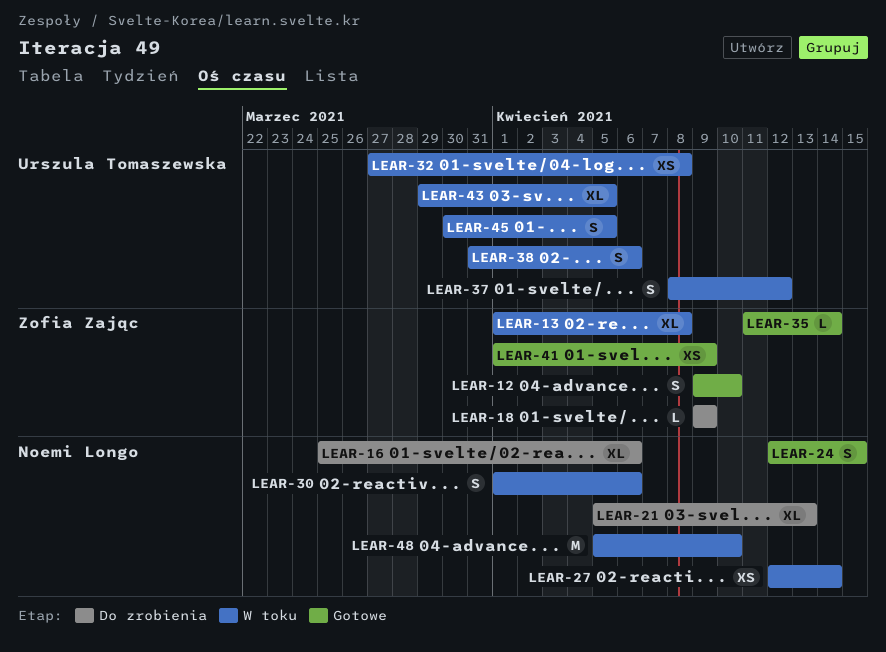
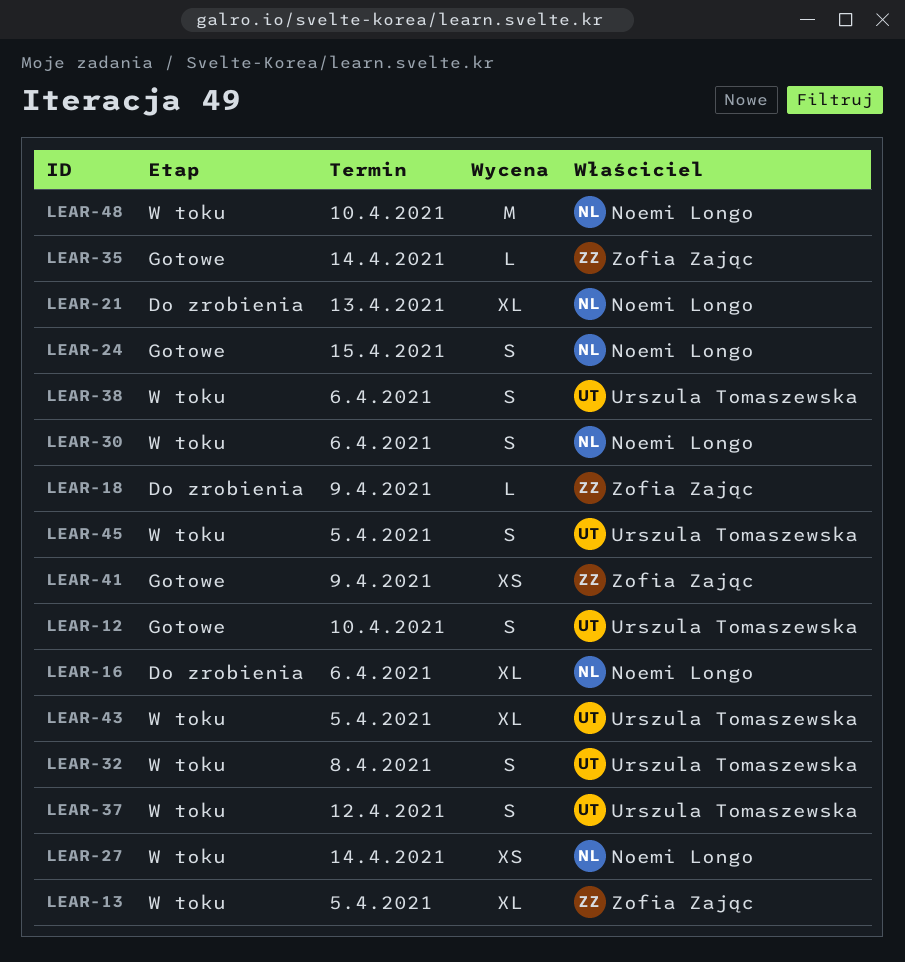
LEAR-12, owner: Zofia Zając -> Urszula Tomaszewska
LEAR-13, due: Apr 8 -> Apr 5
LEAR-32, estimate: XS -> S

